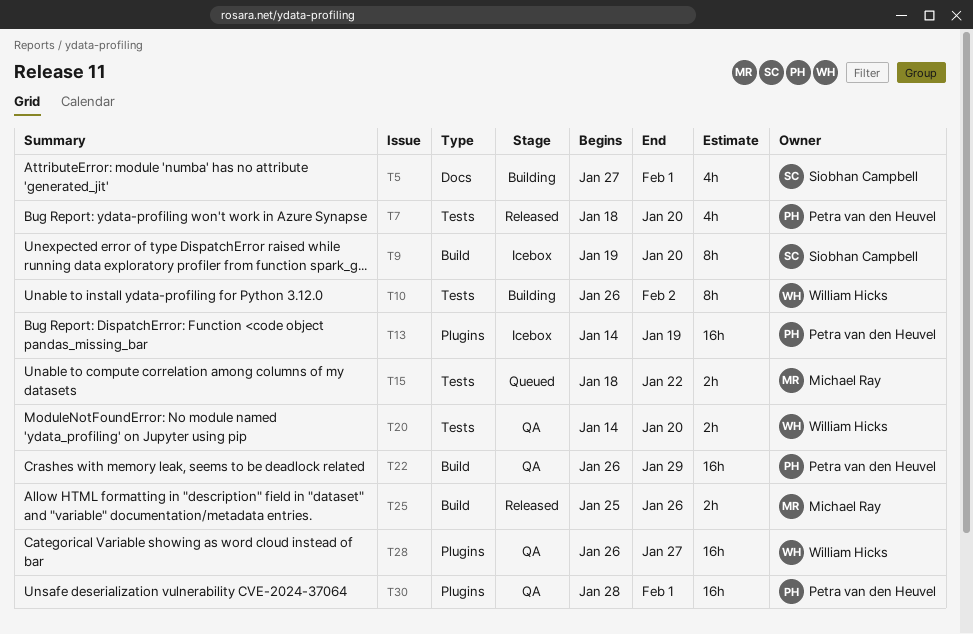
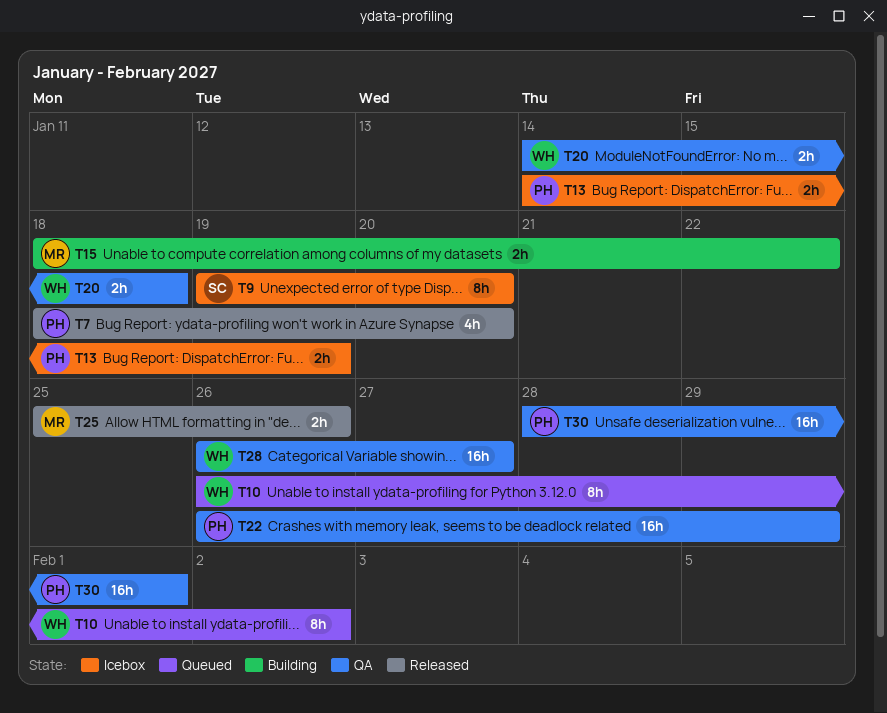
T5: present -> none
T10, status: Building -> Queued
T13, estimate: 16h -> 2h
T15, status: Queued -> Building
T20, due: Jan 20 -> Jan 18

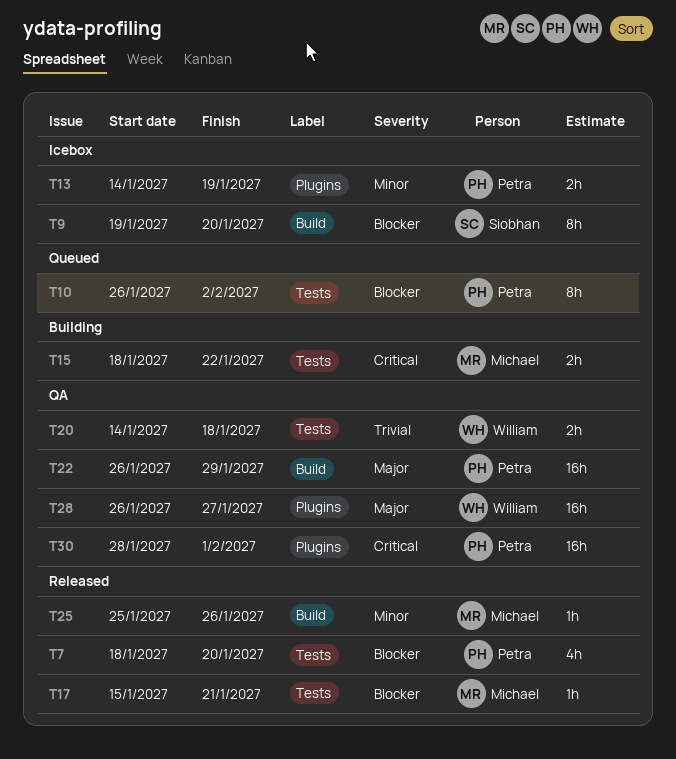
T10, owner: William -> Petra
T17: none -> present
T25, estimate: 2h -> 1h

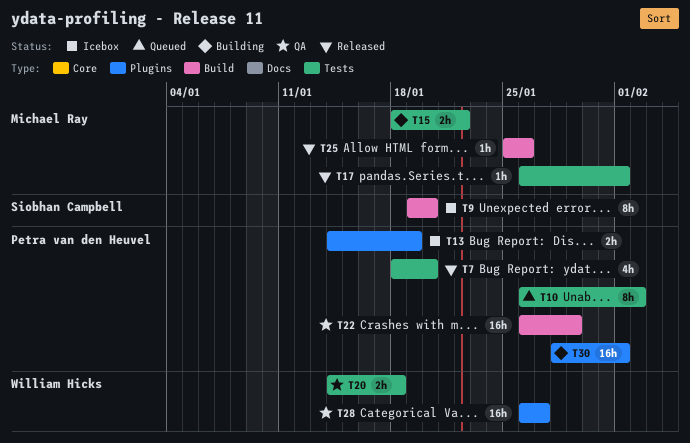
T17, start: Jan 15 -> Jan 26
T17, due: Jan 21 -> Feb 1
T30, status: QA -> Building

